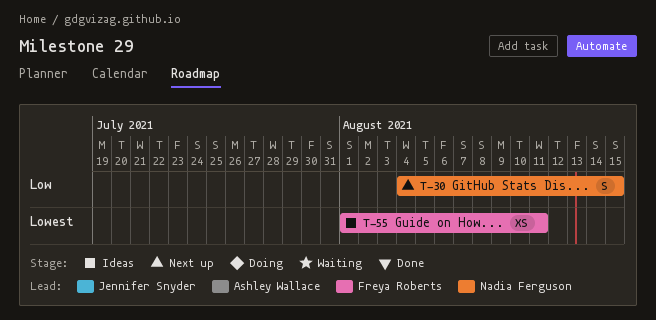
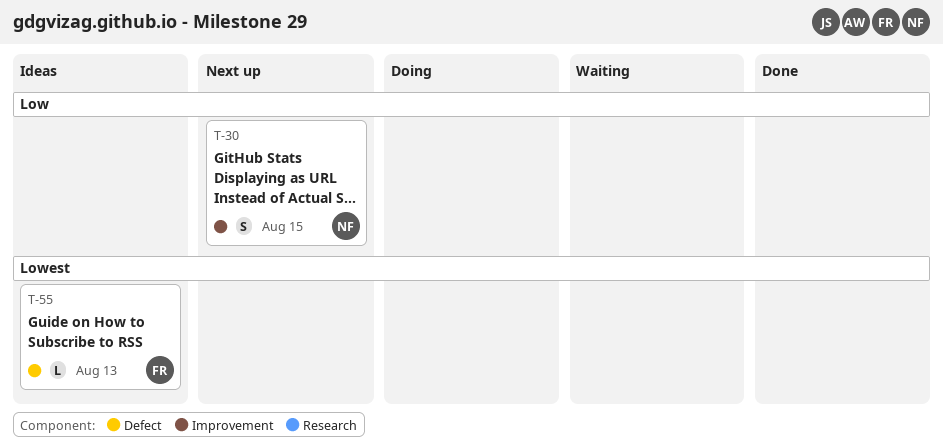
T-55, estimate: XS -> L
T-55, due: Aug 11 -> Aug 13

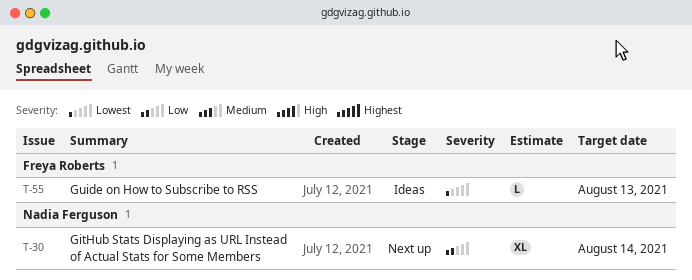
T-30, estimate: S -> XL
T-30, due: Aug 15 -> Aug 14

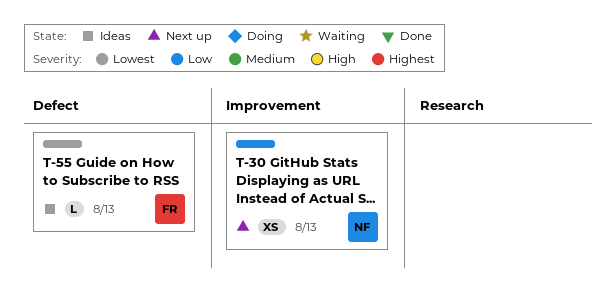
T-30, estimate: XL -> XS
T-30, due: Aug 14 -> Aug 13

